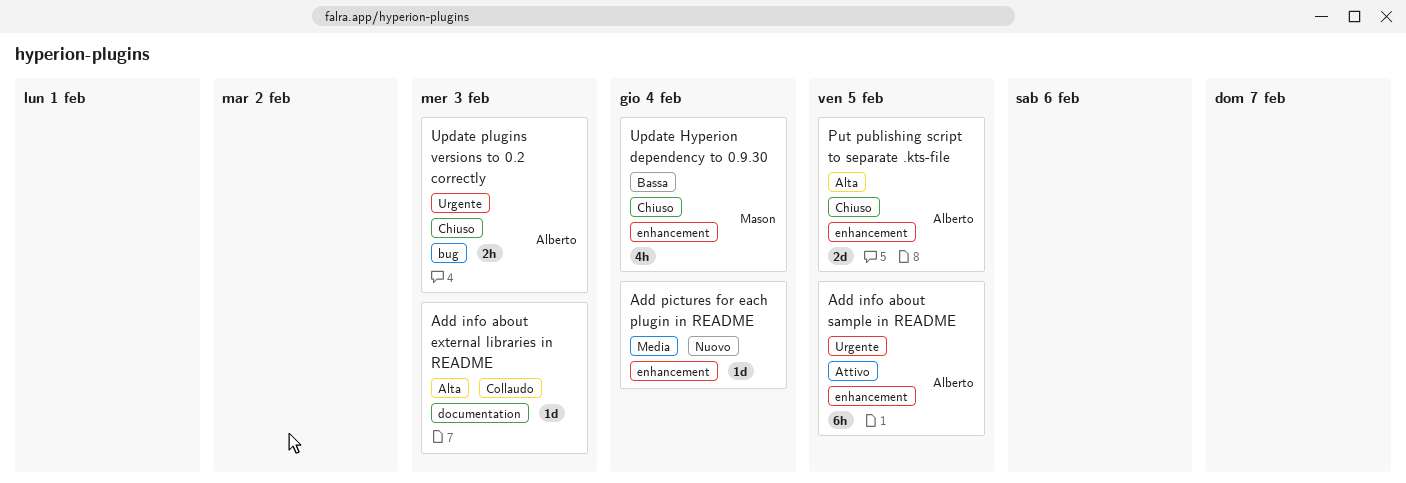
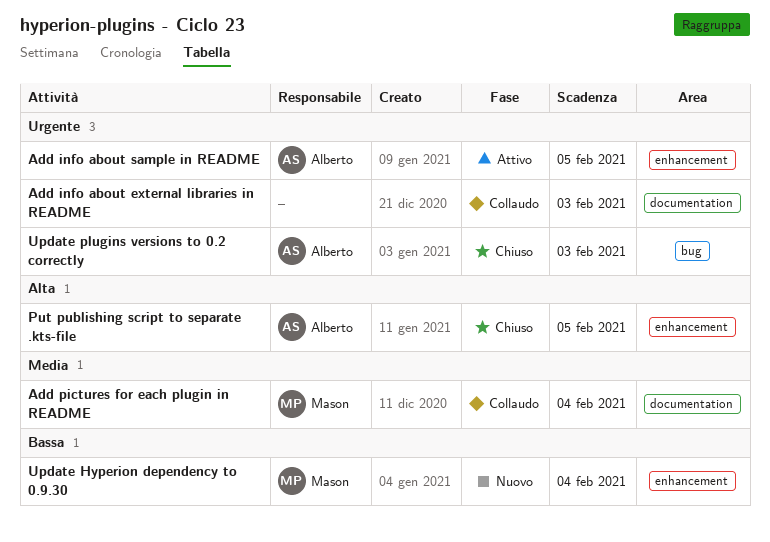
Add info about external libraries in README, priority: Alta -> Urgente
Add pictures for each plugin in README, status: Nuovo -> Collaudo
Add pictures for each plugin in README, owner: none -> Mason
Add pictures for each plugin in README, label: enhancement -> documentation
Update Hyperion dependency to 0.9.30, status: Chiuso -> Nuovo

